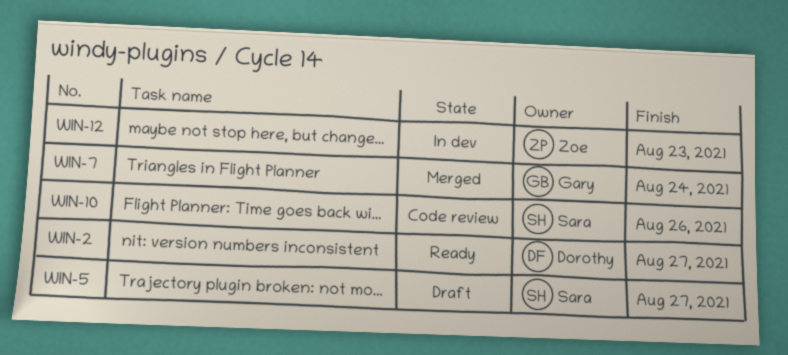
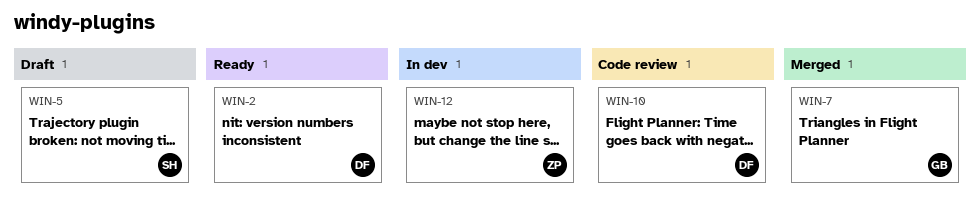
WIN-10, owner: Sara -> Dorothy

